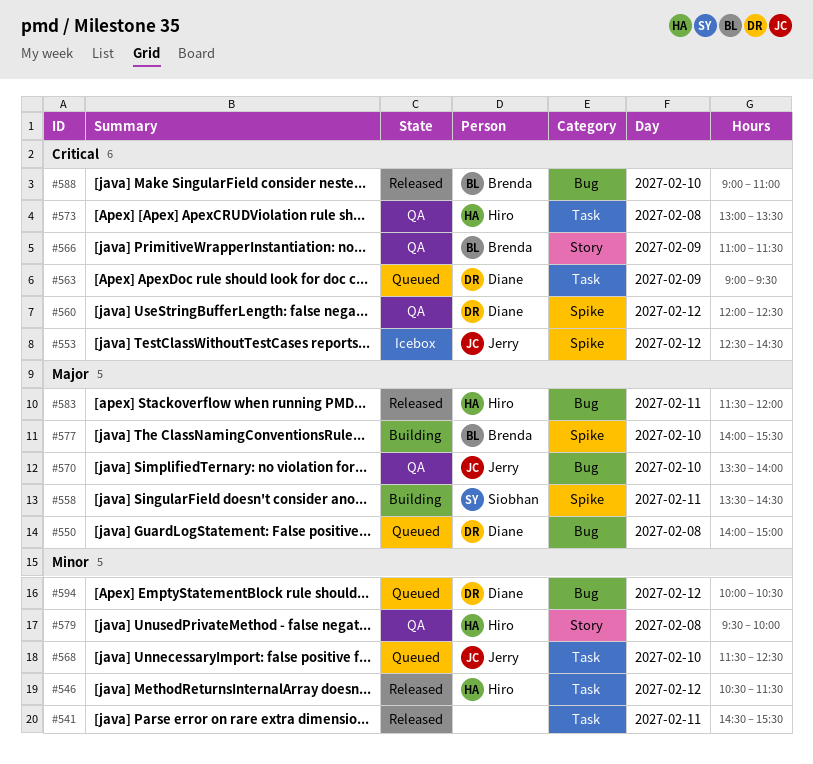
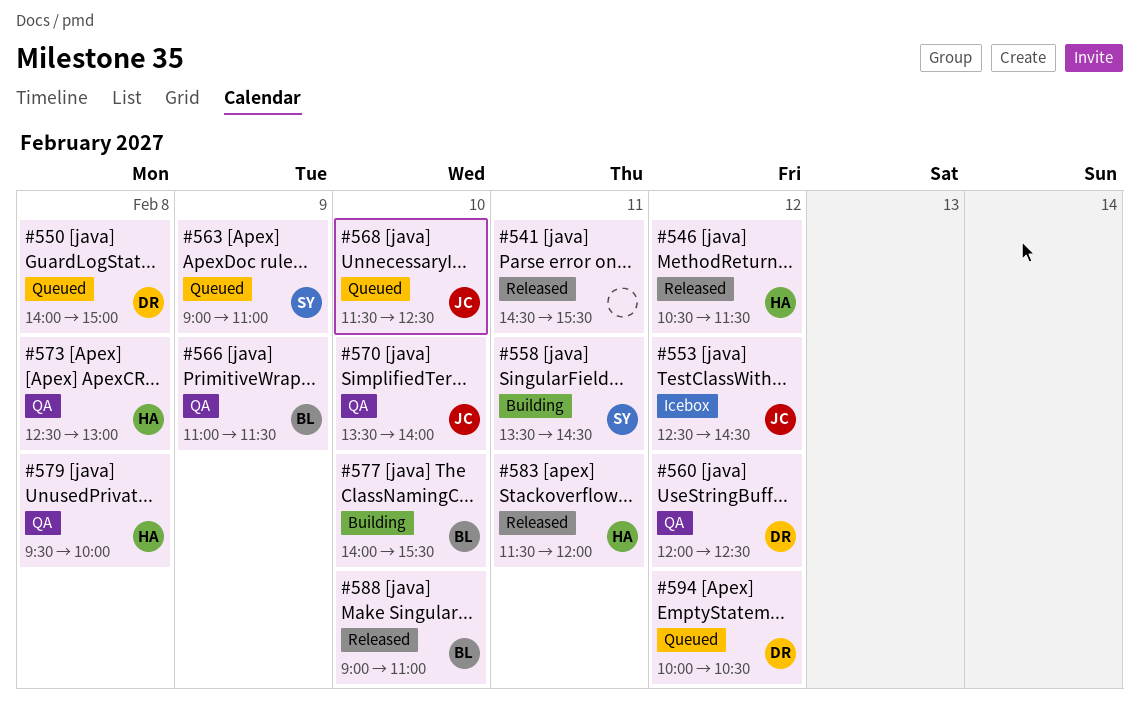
#563, owner: Diane -> Siobhan
#563, ends: 09:30 -> 11:00
#573, begins: 13:00 -> 12:30
#573, ends: 13:30 -> 13:00

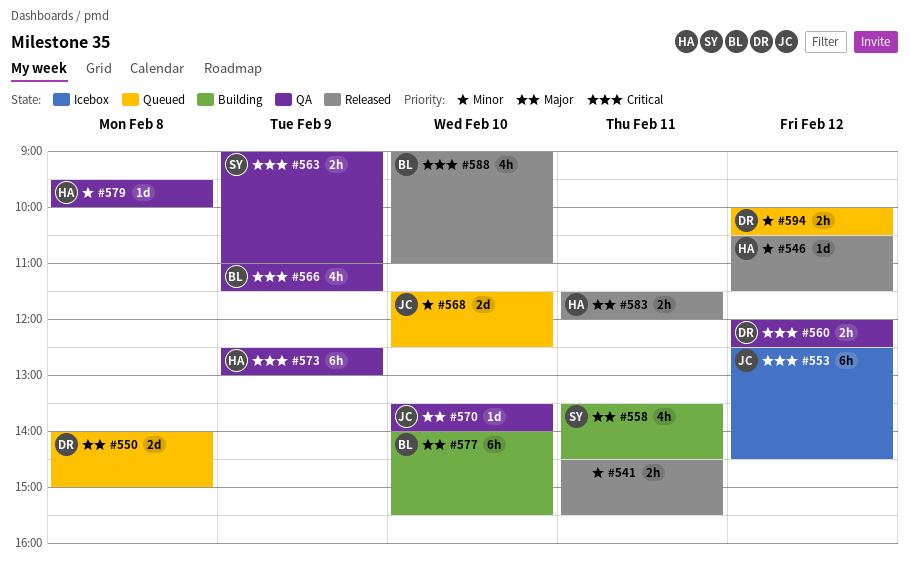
#563, status: Queued -> QA
#573, day: Feb 8 -> Feb 9

